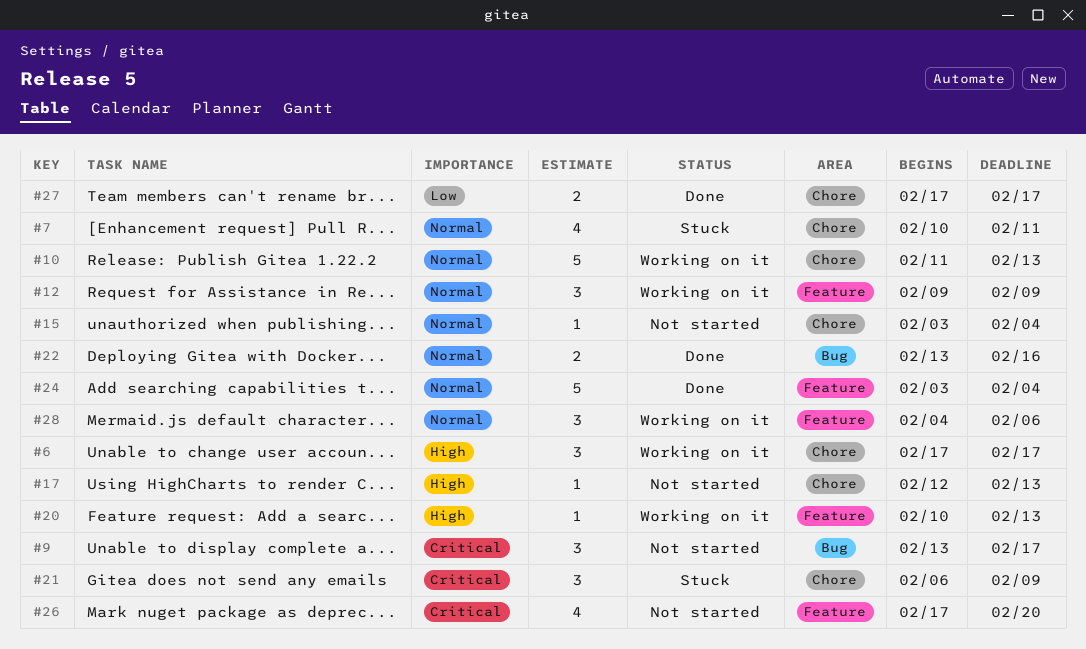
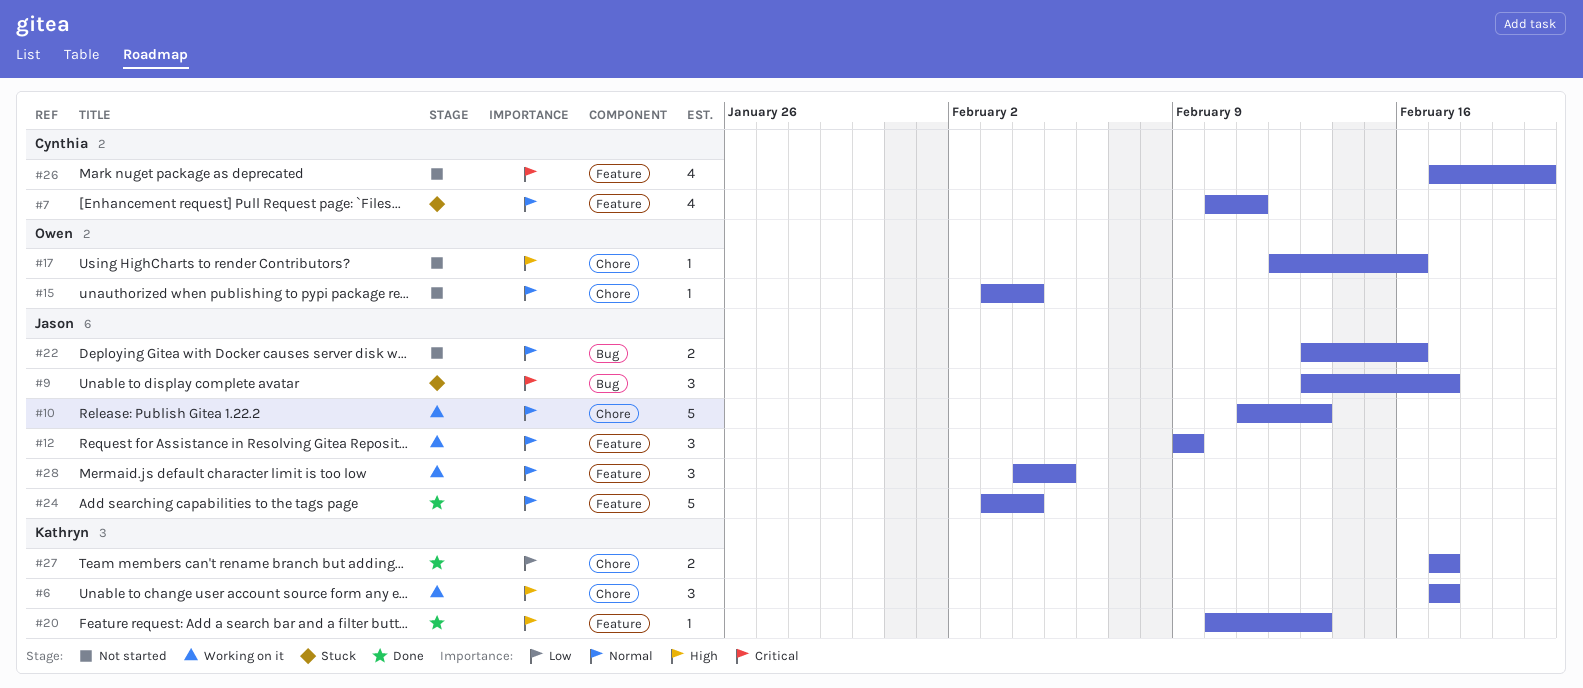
#7, label: Chore -> Feature
#9, status: Not started -> Stuck
#17, due: Feb 13 -> Feb 16
#20, status: Working on it -> Done
#21: present -> none
#22, status: Done -> Not started
#28, due: Feb 6 -> Feb 5

